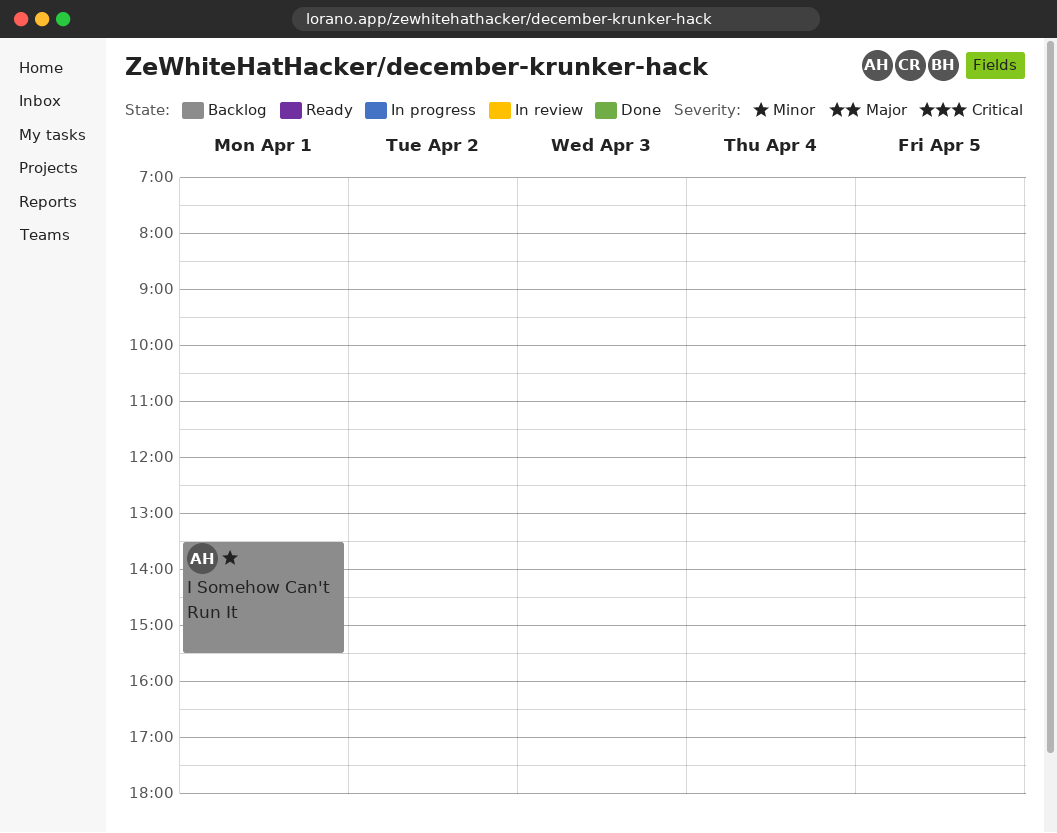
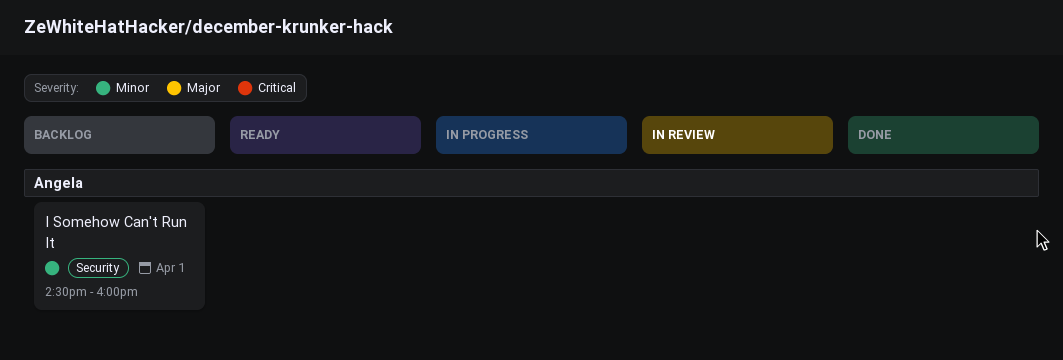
I Somehow Can't Run It, begins: 13:30 -> 14:30
I Somehow Can't Run It, ends: 15:30 -> 16:00

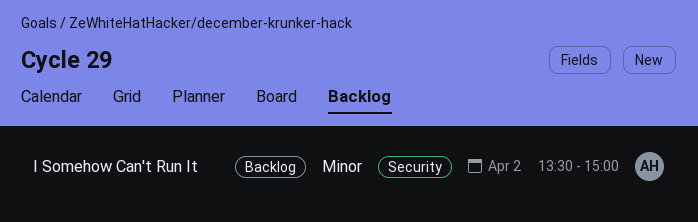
I Somehow Can't Run It, day: Apr 1 -> Apr 2
I Somehow Can't Run It, begins: 14:30 -> 13:30
I Somehow Can't Run It, ends: 16:00 -> 15:00

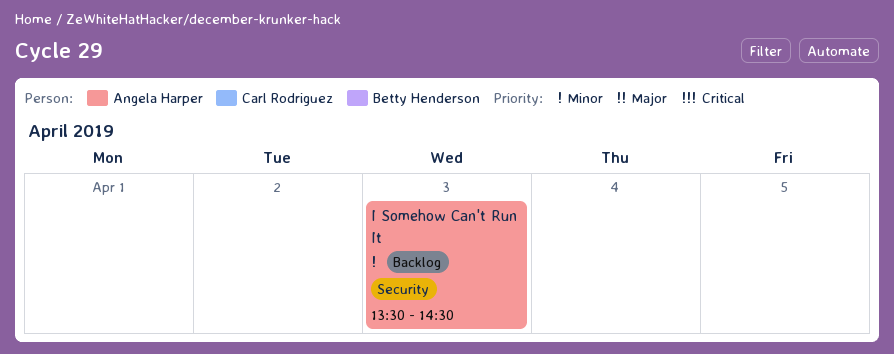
I Somehow Can't Run It, day: Apr 2 -> Apr 3
I Somehow Can't Run It, ends: 15:00 -> 14:30

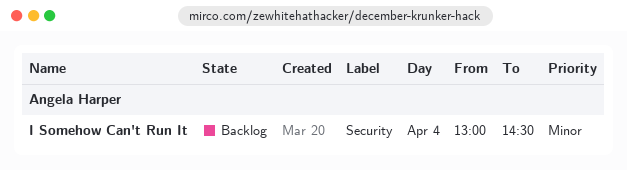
I Somehow Can't Run It, day: Apr 3 -> Apr 4
I Somehow Can't Run It, begins: 13:30 -> 13:00

